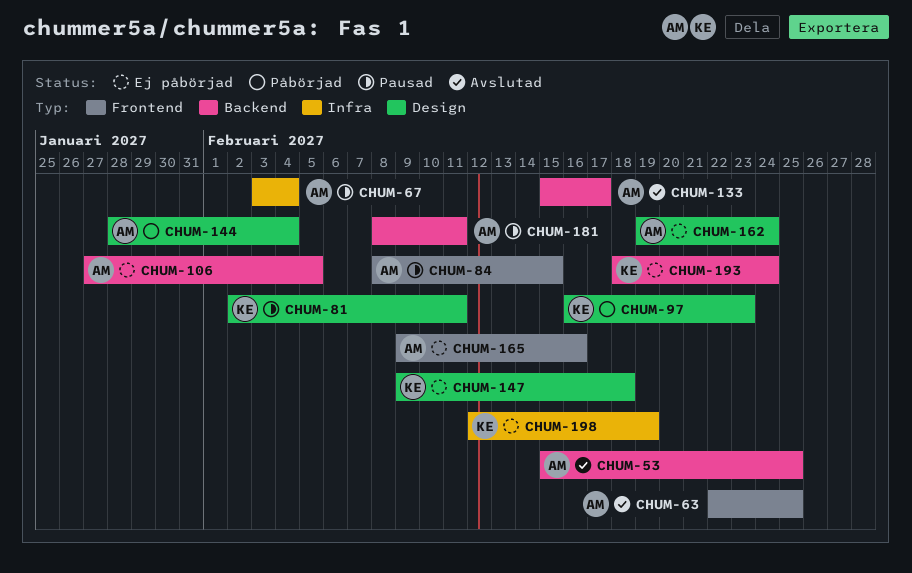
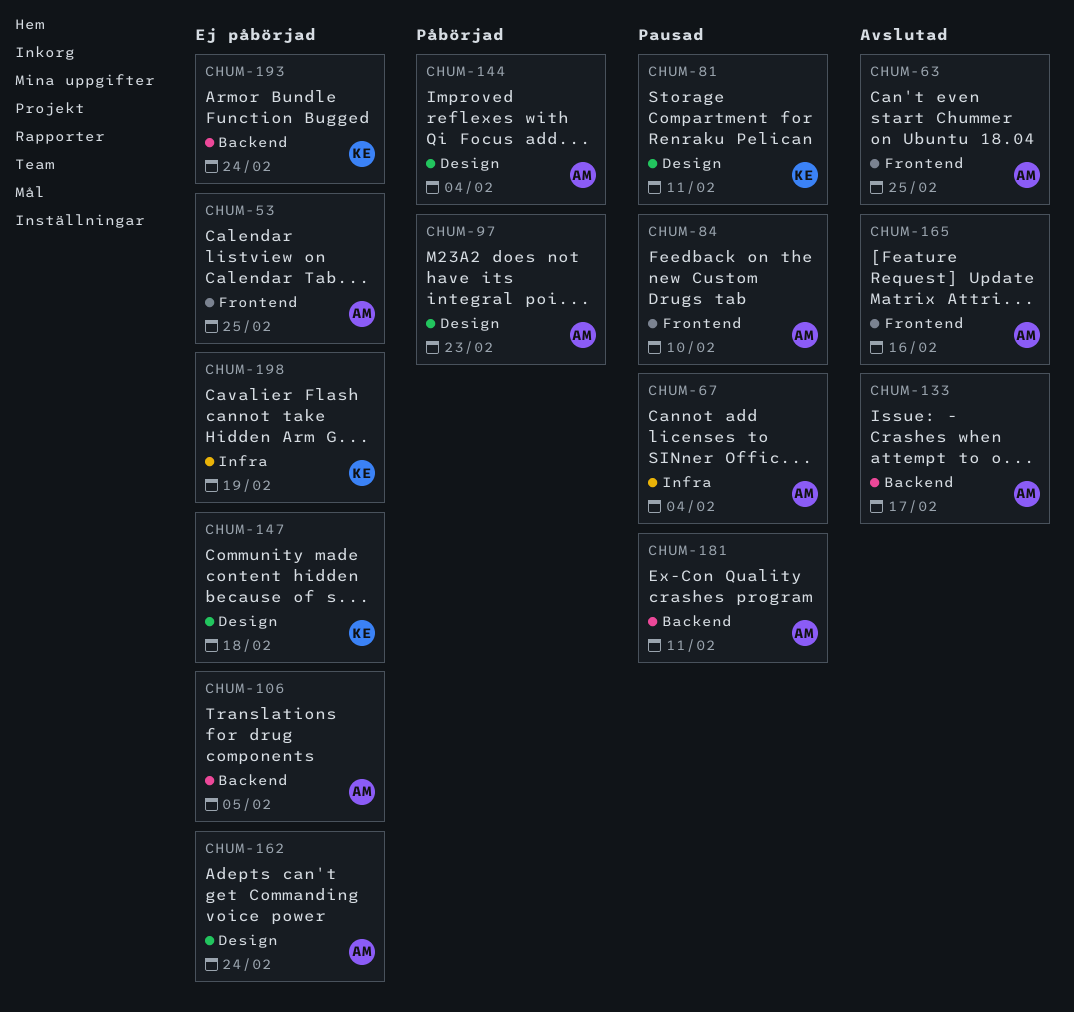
CHUM-53, status: Avslutad -> Ej påbörjad
CHUM-53, label: Backend -> Frontend
CHUM-84, due: Feb 15 -> Feb 10
CHUM-97, owner: KE -> AM
CHUM-165, status: Ej påbörjad -> Avslutad

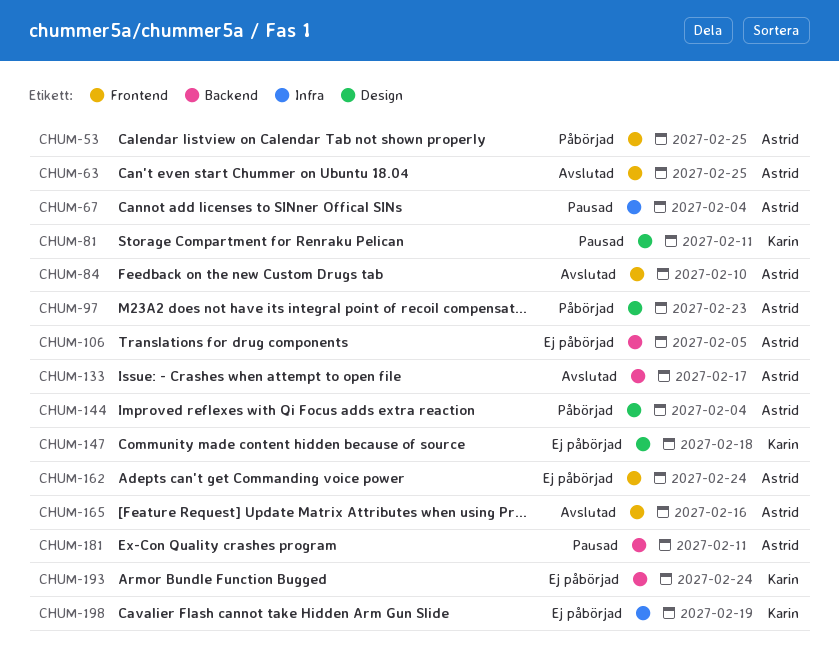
CHUM-53, status: Ej påbörjad -> Påbörjad
CHUM-84, status: Pausad -> Avslutad
CHUM-162, label: Design -> Frontend

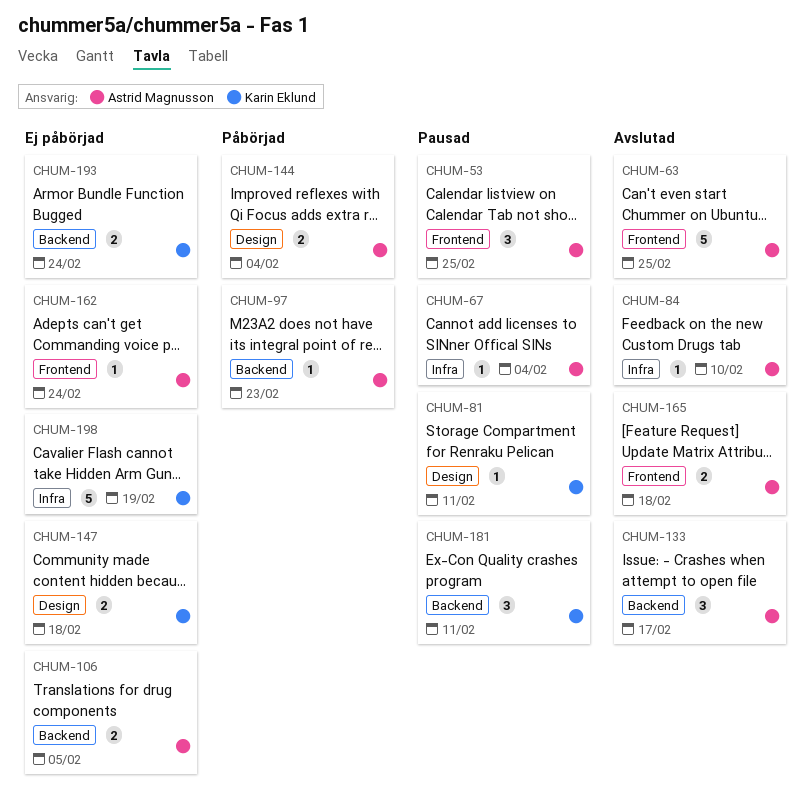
CHUM-53, status: Påbörjad -> Pausad
CHUM-84, label: Frontend -> Infra
CHUM-97, label: Design -> Backend
CHUM-165, due: Feb 16 -> Feb 18
CHUM-181, owner: Astrid Magnusson -> Karin Eklund

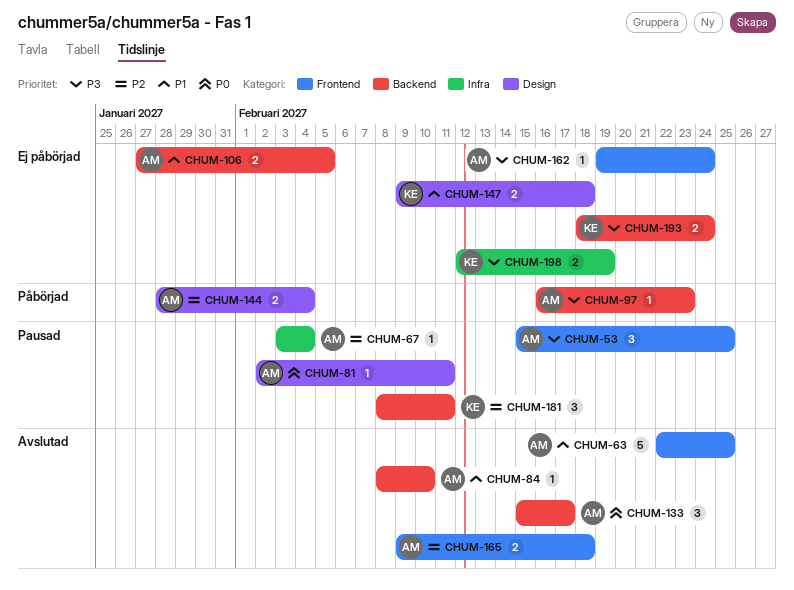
CHUM-81, owner: Karin Eklund -> Astrid Magnusson
CHUM-84, label: Infra -> Backend
CHUM-198, estimate: 5 -> 2

